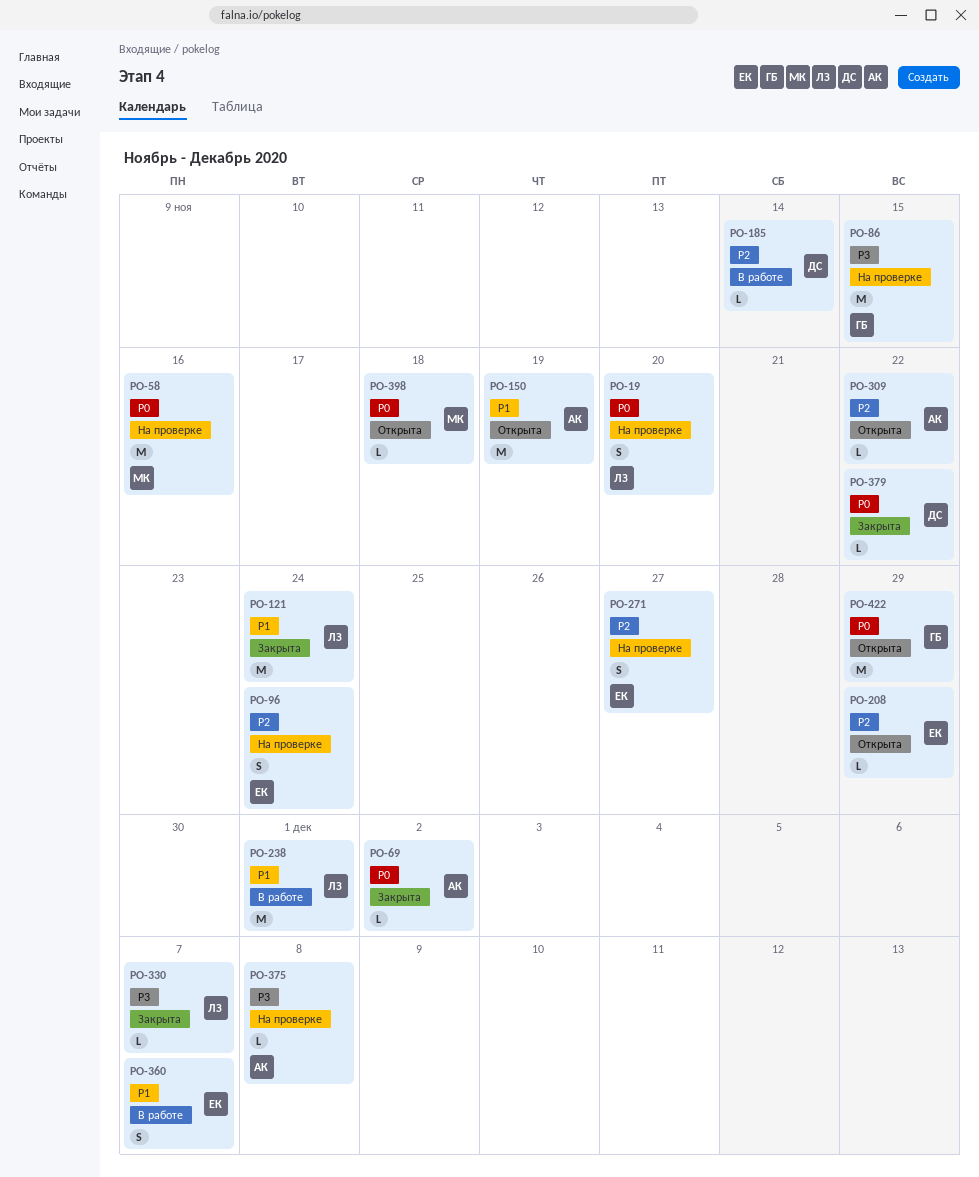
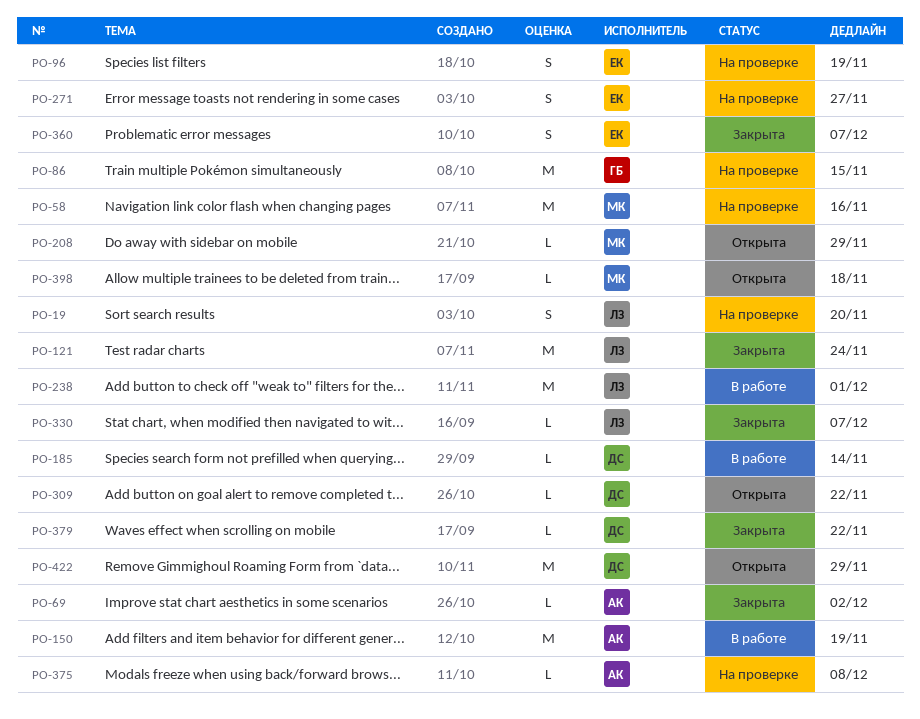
PO-96, due: Nov 24 -> Nov 19
PO-150, status: Открыта -> В работе
PO-208, owner: ЕК -> МК
PO-309, owner: АК -> ДС
PO-360, status: В работе -> Закрыта
PO-422, owner: ГБ -> ДС

